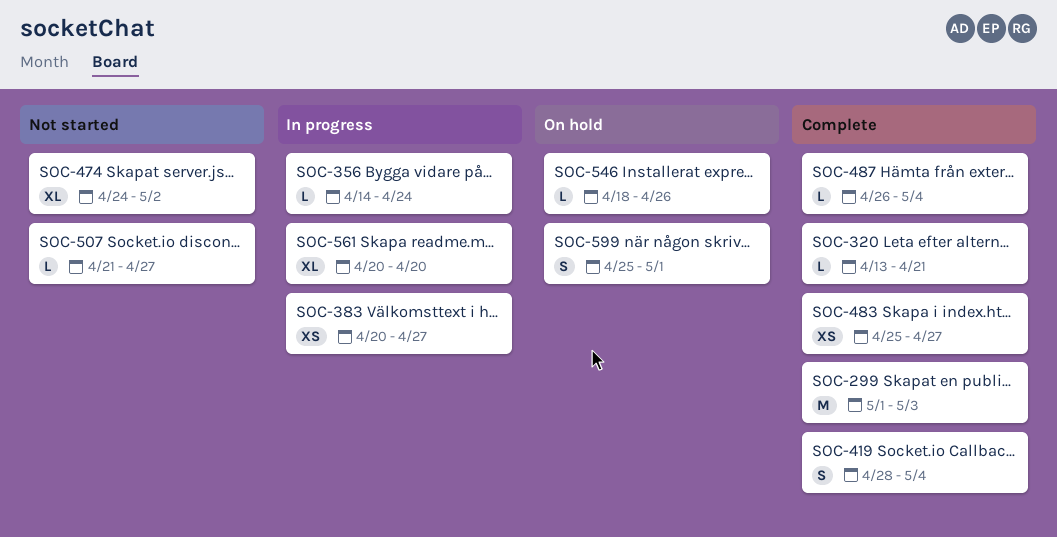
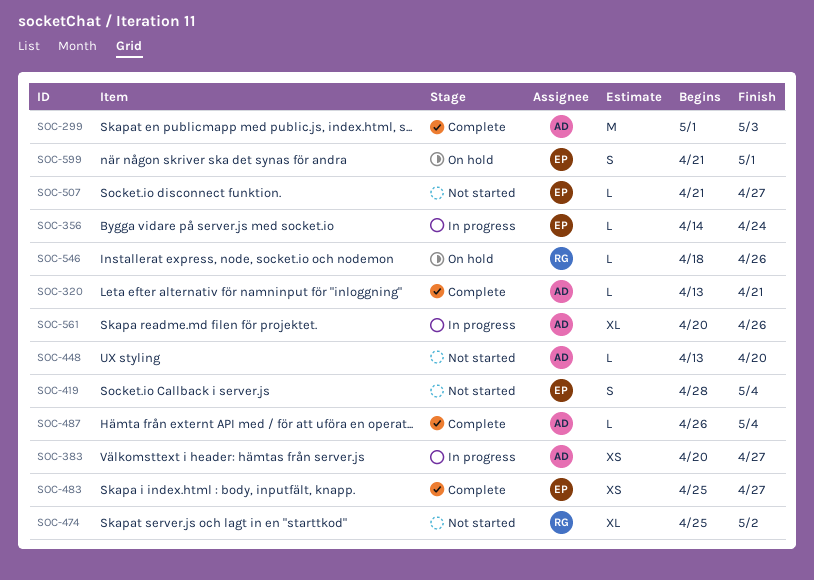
SOC-419, status: Complete -> Not started
SOC-448: none -> present
SOC-474, start: Apr 24 -> Apr 25
SOC-561, due: Apr 20 -> Apr 26
SOC-599, start: Apr 25 -> Apr 21

